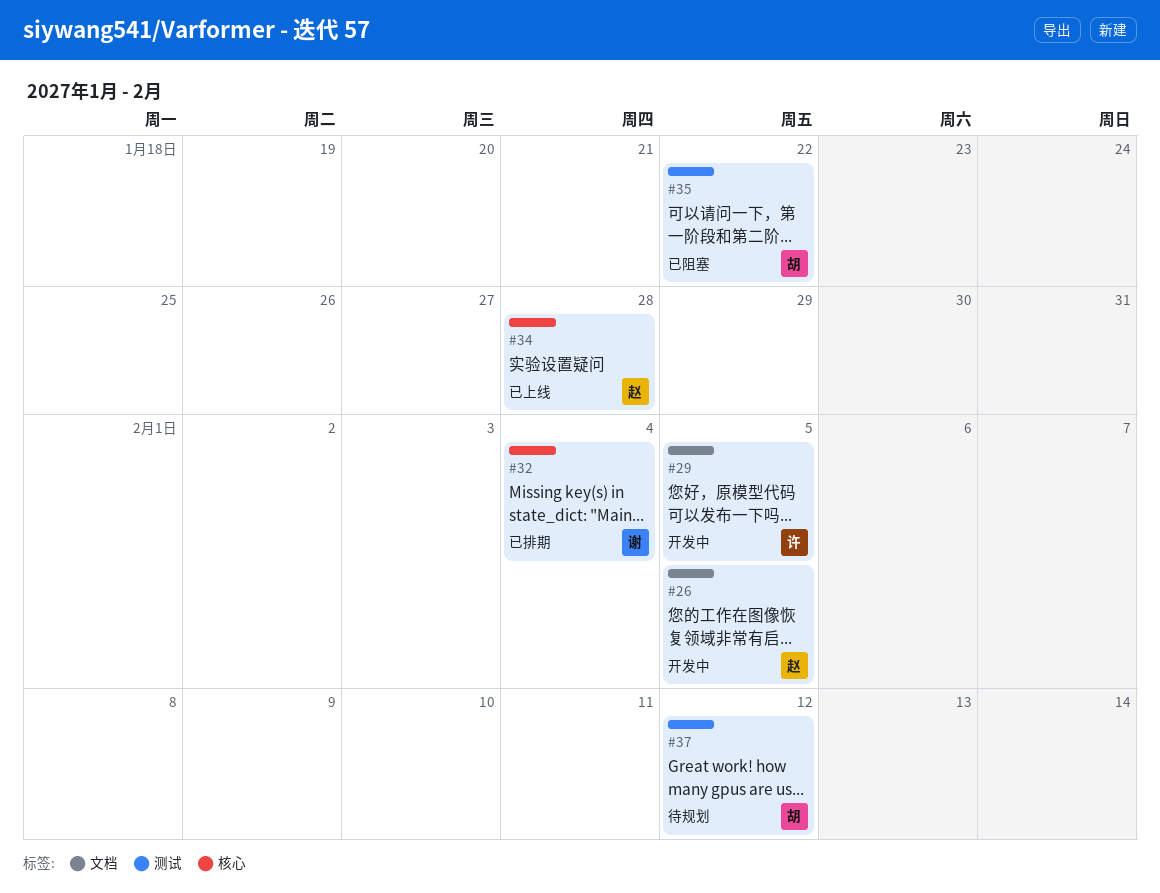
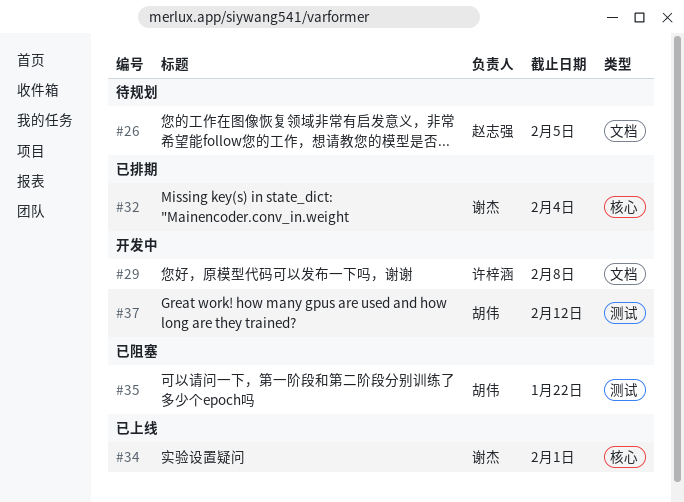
#26, status: 开发中 -> 待规划
#29, due: Feb 5 -> Feb 8
#34, owner: 赵志强 -> 谢杰
#34, due: Jan 28 -> Feb 1
#37, status: 待规划 -> 开发中

